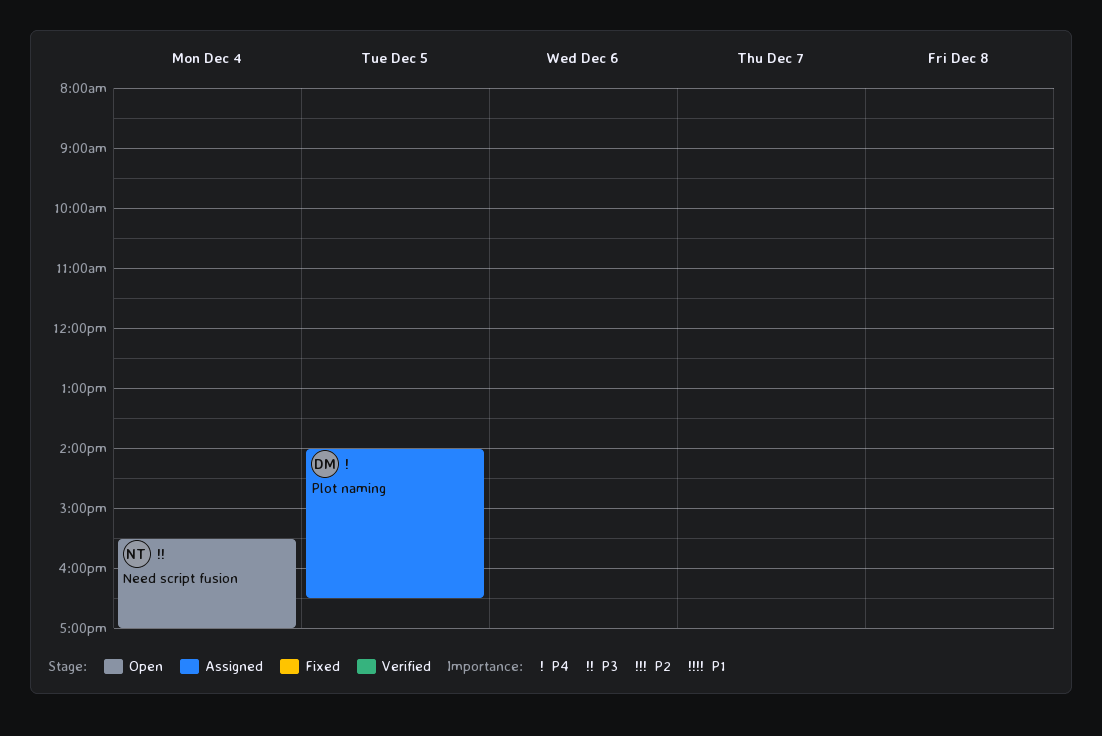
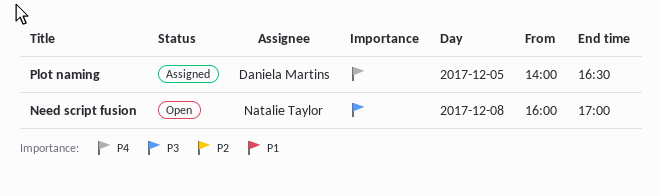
Need script fusion, day: Dec 4 -> Dec 8
Need script fusion, begins: 15:30 -> 16:00

